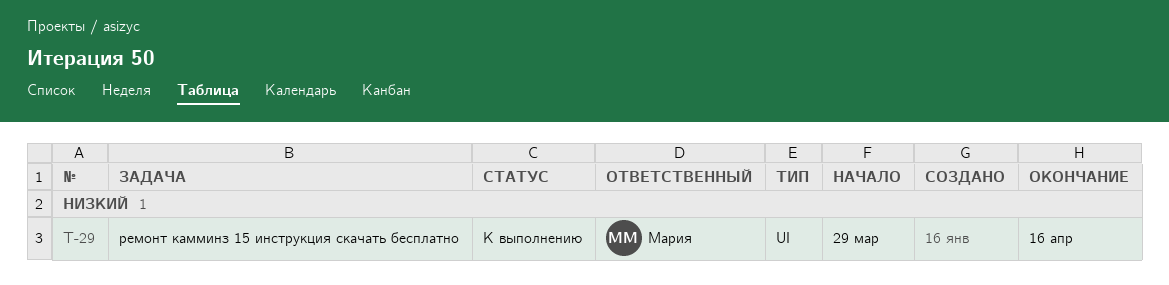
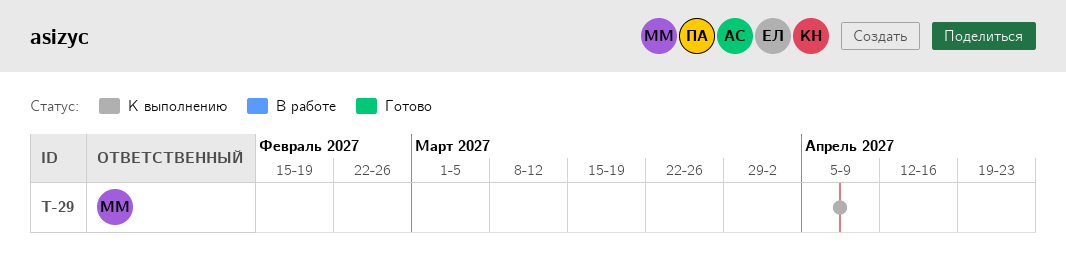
T-29, start: Mar 29 -> Apr 5
T-29, due: Apr 16 -> Apr 9

